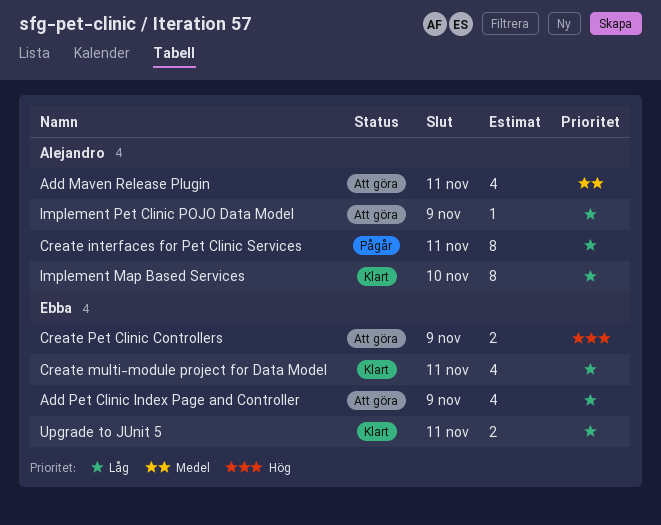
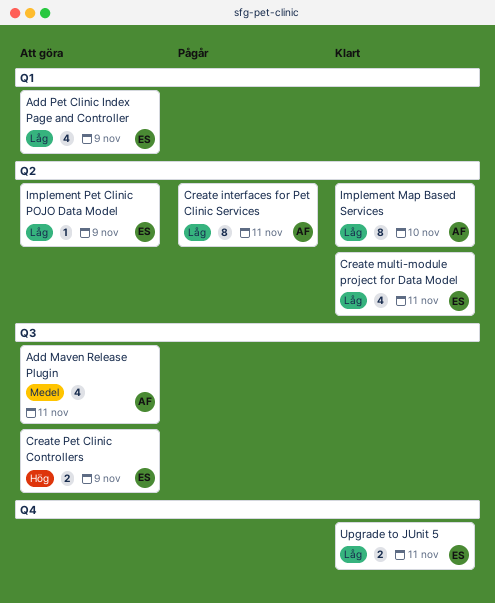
Implement Pet Clinic POJO Data Model, owner: Alejandro -> Ebba

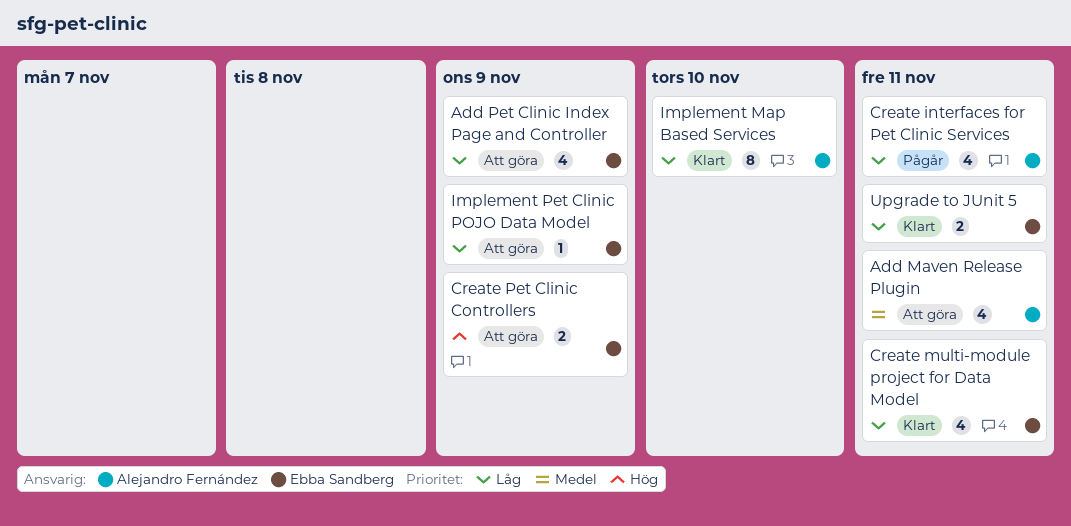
Create interfaces for Pet Clinic Services, estimate: 8 -> 4

